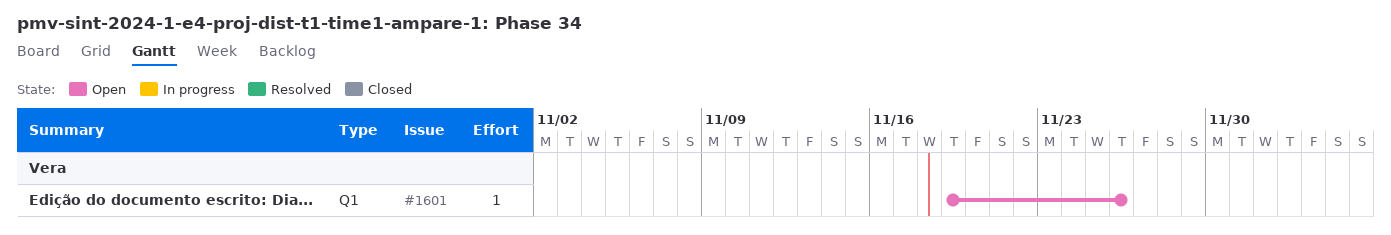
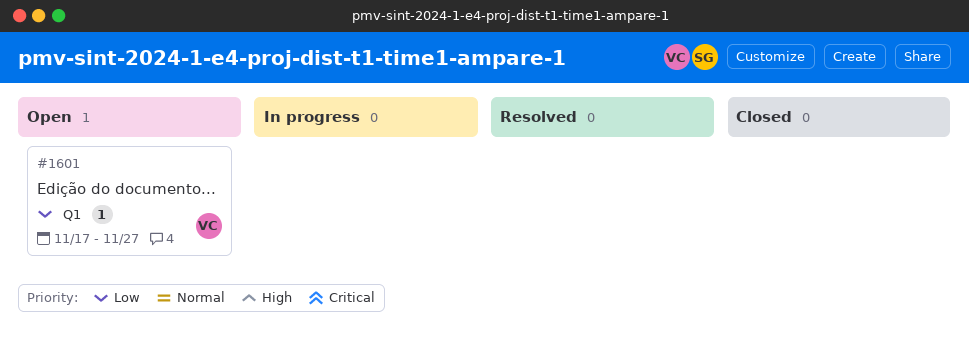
#1601, start: Nov 19 -> Nov 17
#1601, due: Nov 26 -> Nov 27

